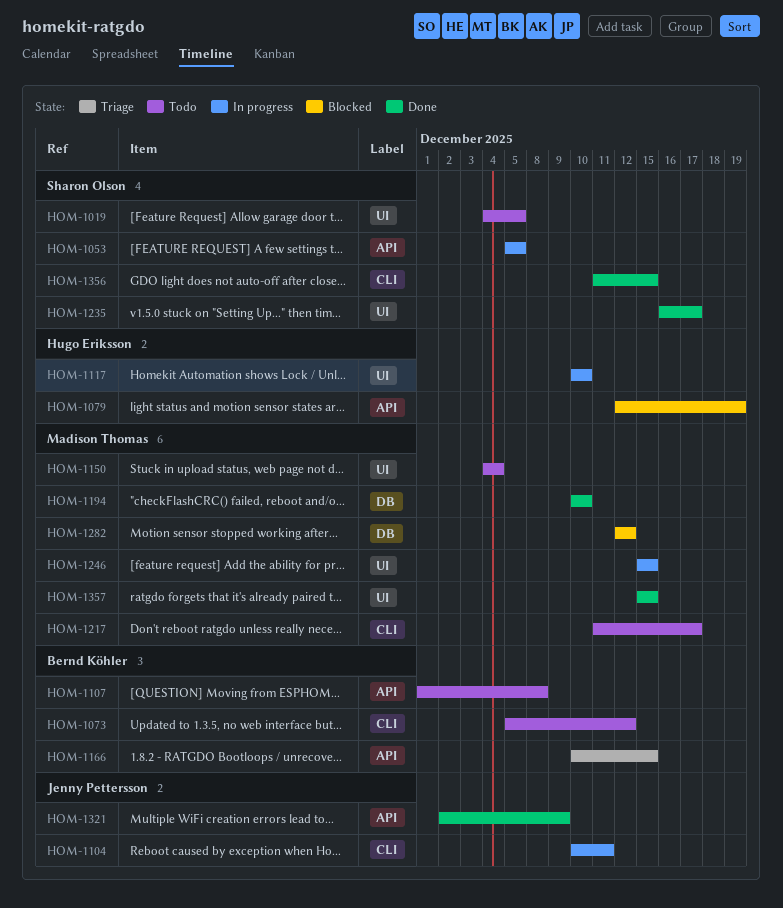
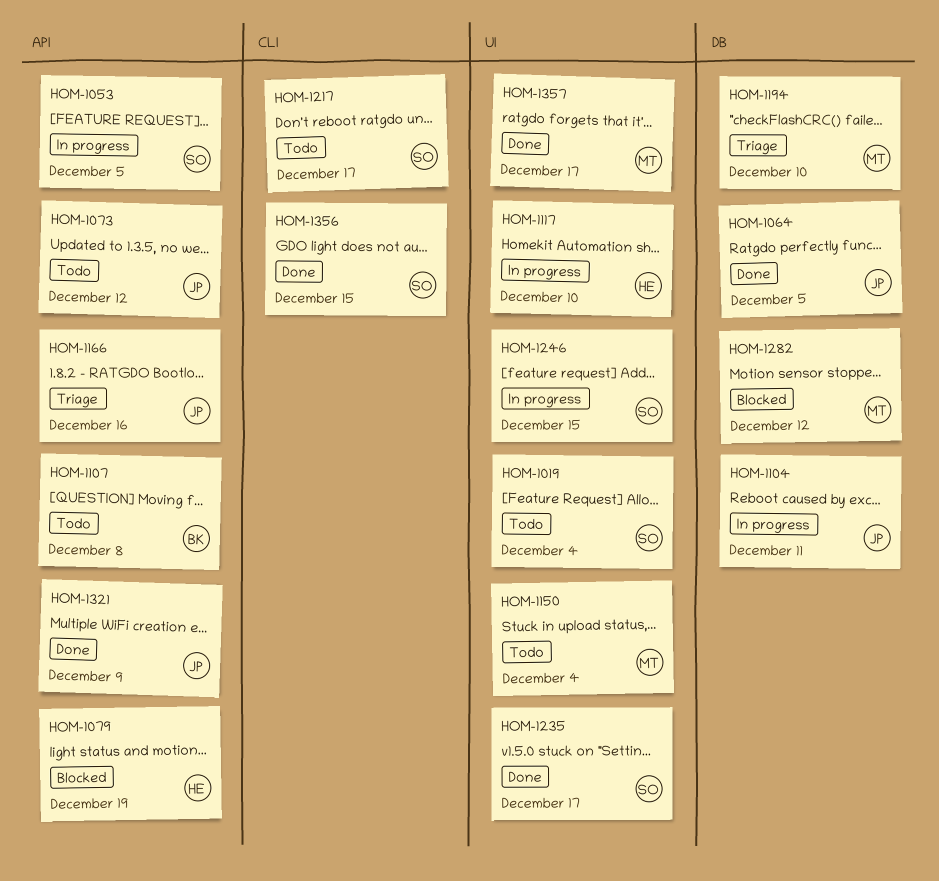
HOM-1019, due: Dec 5 -> Dec 4
HOM-1064: none -> present
HOM-1073, owner: Bernd Köhler -> Jenny Pettersson
HOM-1073, label: CLI -> API
HOM-1104, label: CLI -> DB
HOM-1166, owner: Bernd Köhler -> Jenny Pettersson
HOM-1166, due: Dec 15 -> Dec 16
HOM-1194, status: Done -> Triage
HOM-1217, owner: Madison Thomas -> Sharon Olson
HOM-1246, owner: Madison Thomas -> Sharon Olson
HOM-1357, due: Dec 15 -> Dec 17

